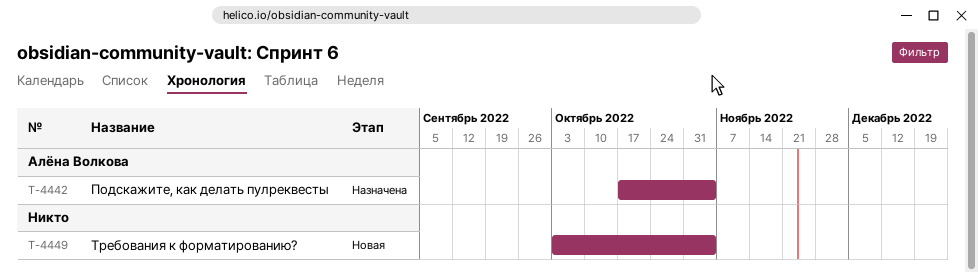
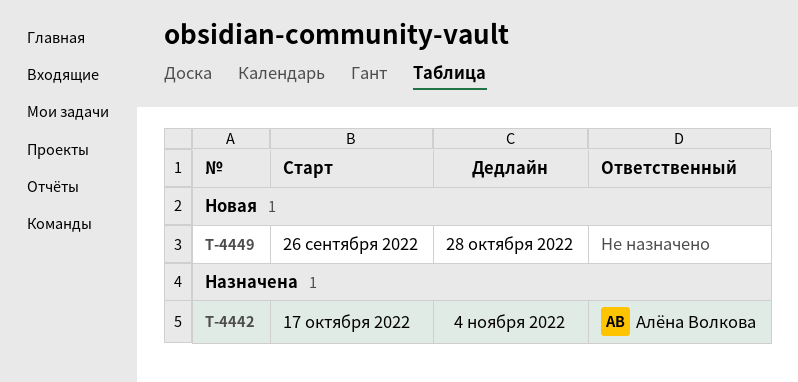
T-4449, start: Oct 3 -> Sep 26
T-4449, due: Nov 4 -> Oct 28

